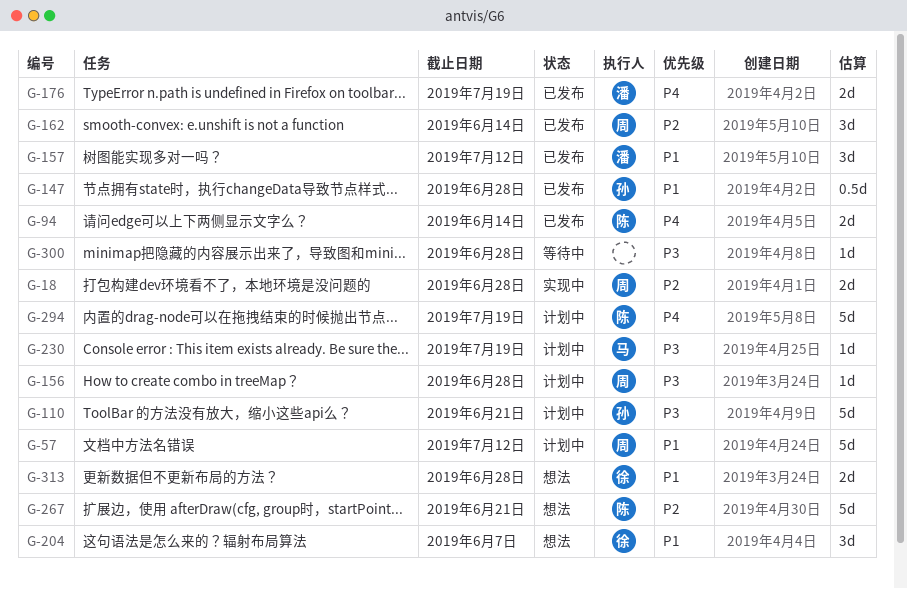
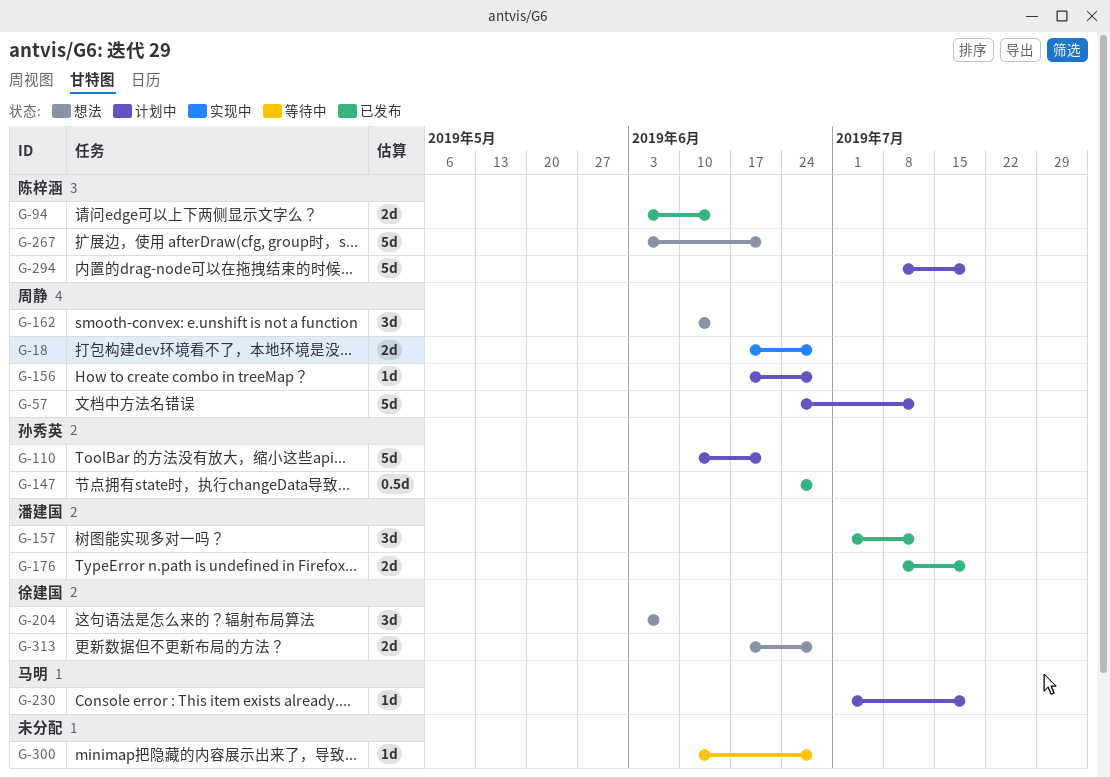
G-162, status: 已发布 -> 想法

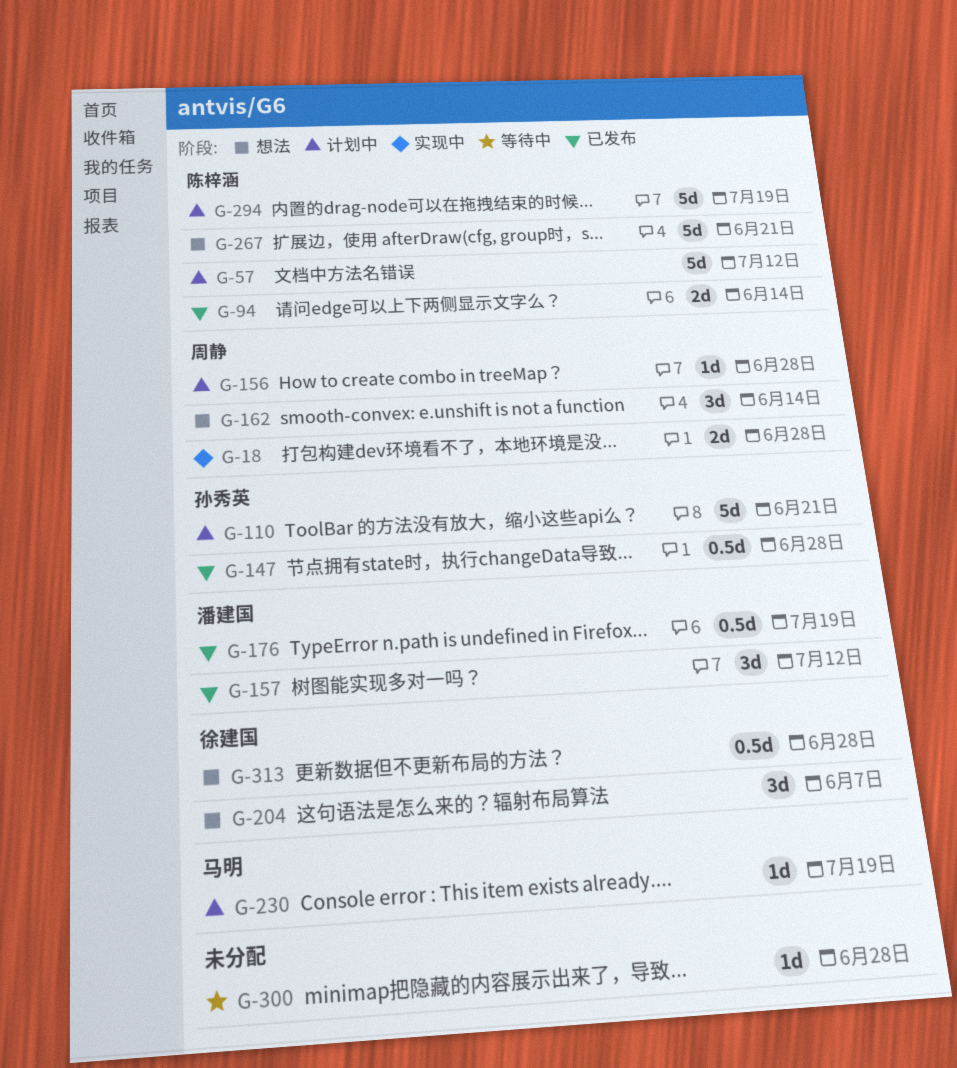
G-57, owner: 周静 -> 陈梓涵
G-176, estimate: 2d -> 0.5d
G-313, estimate: 2d -> 0.5d

